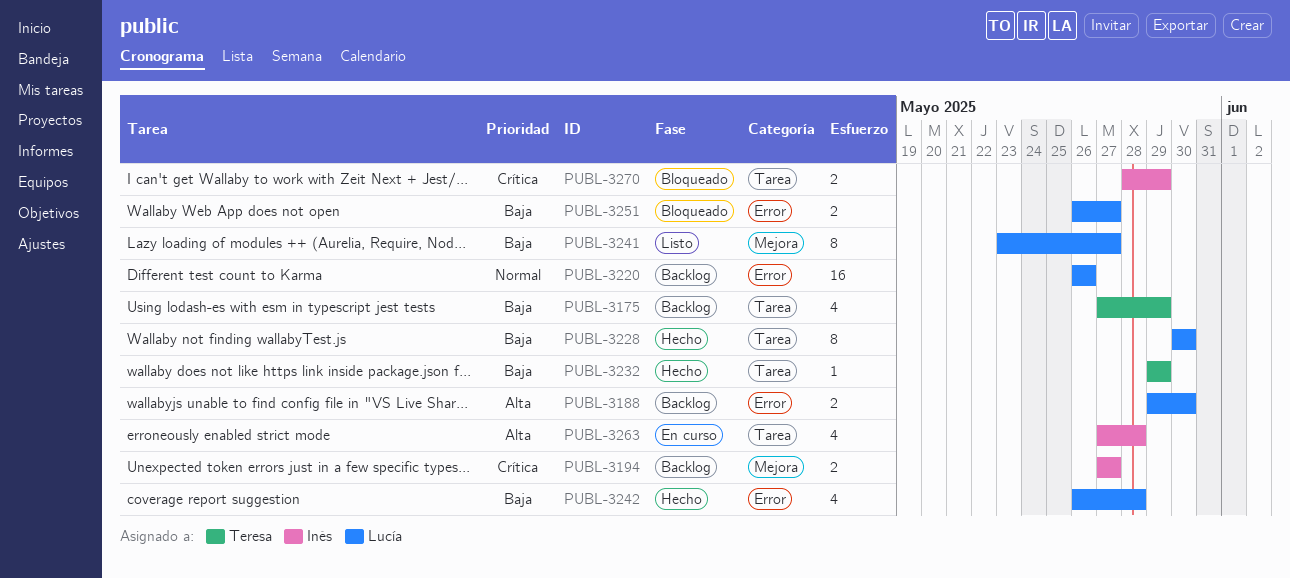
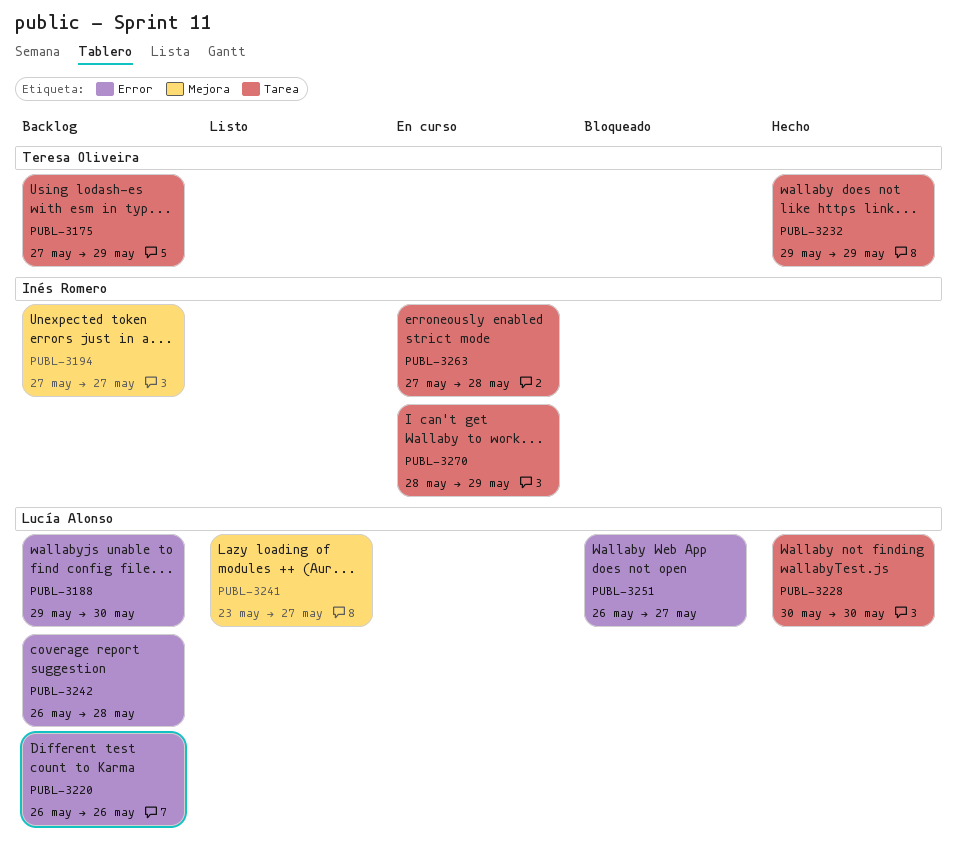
PUBL-3242, status: Hecho -> Backlog
PUBL-3270, status: Bloqueado -> En curso

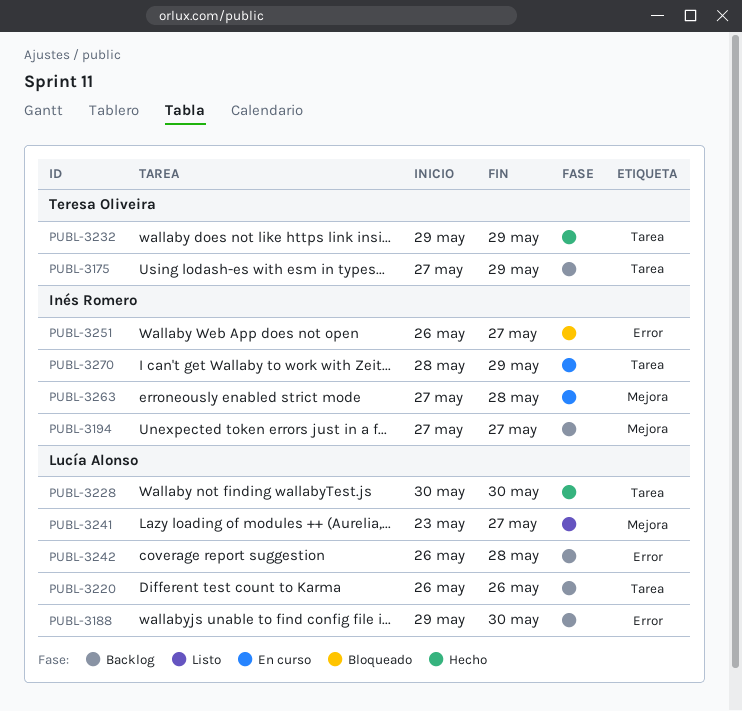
PUBL-3220, label: Error -> Tarea
PUBL-3251, owner: Lucía Alonso -> Inés Romero
PUBL-3263, label: Tarea -> Mejora

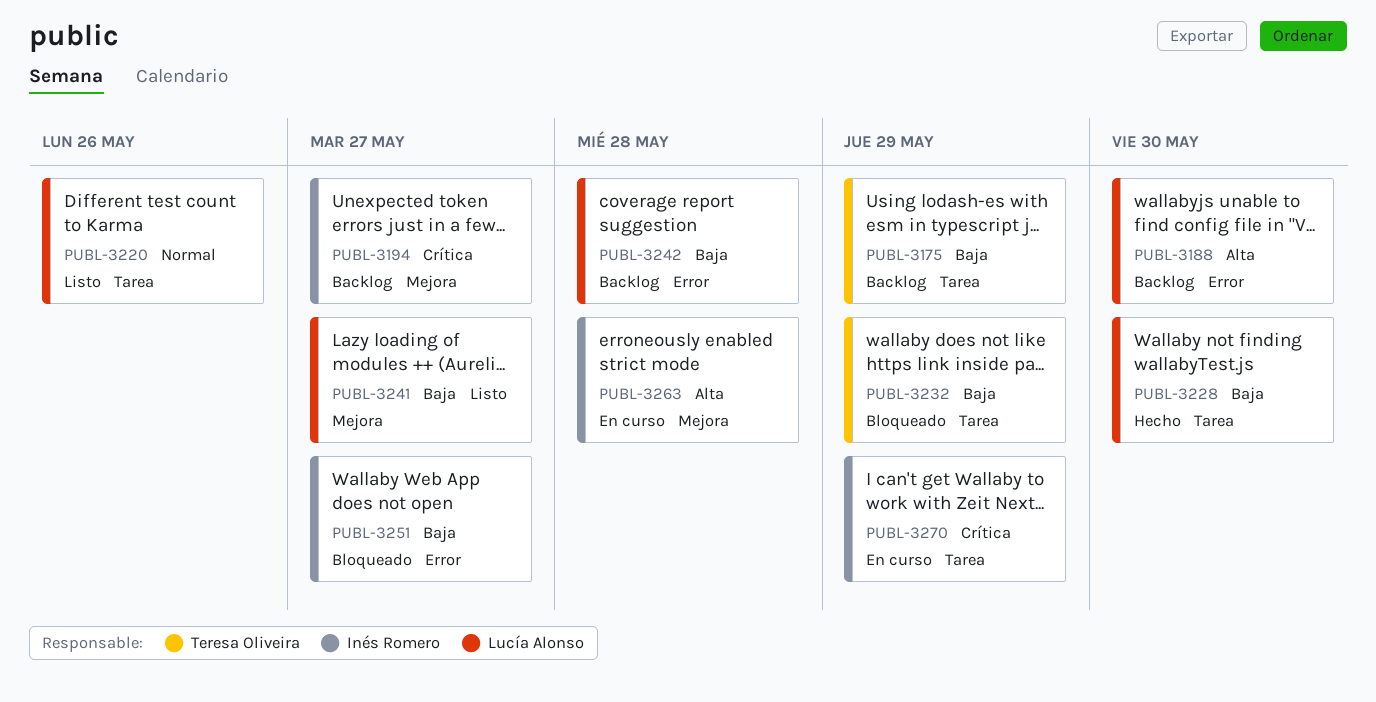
PUBL-3220, status: Backlog -> Listo
PUBL-3232, status: Hecho -> Bloqueado

